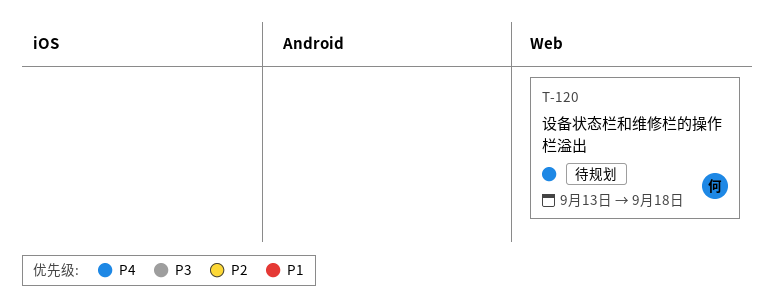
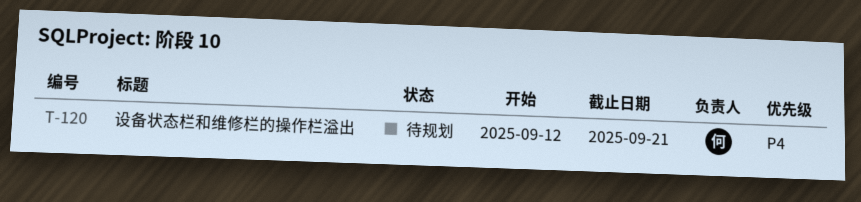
T-120, start: Sep 13 -> Sep 12
T-120, due: Sep 18 -> Sep 21

